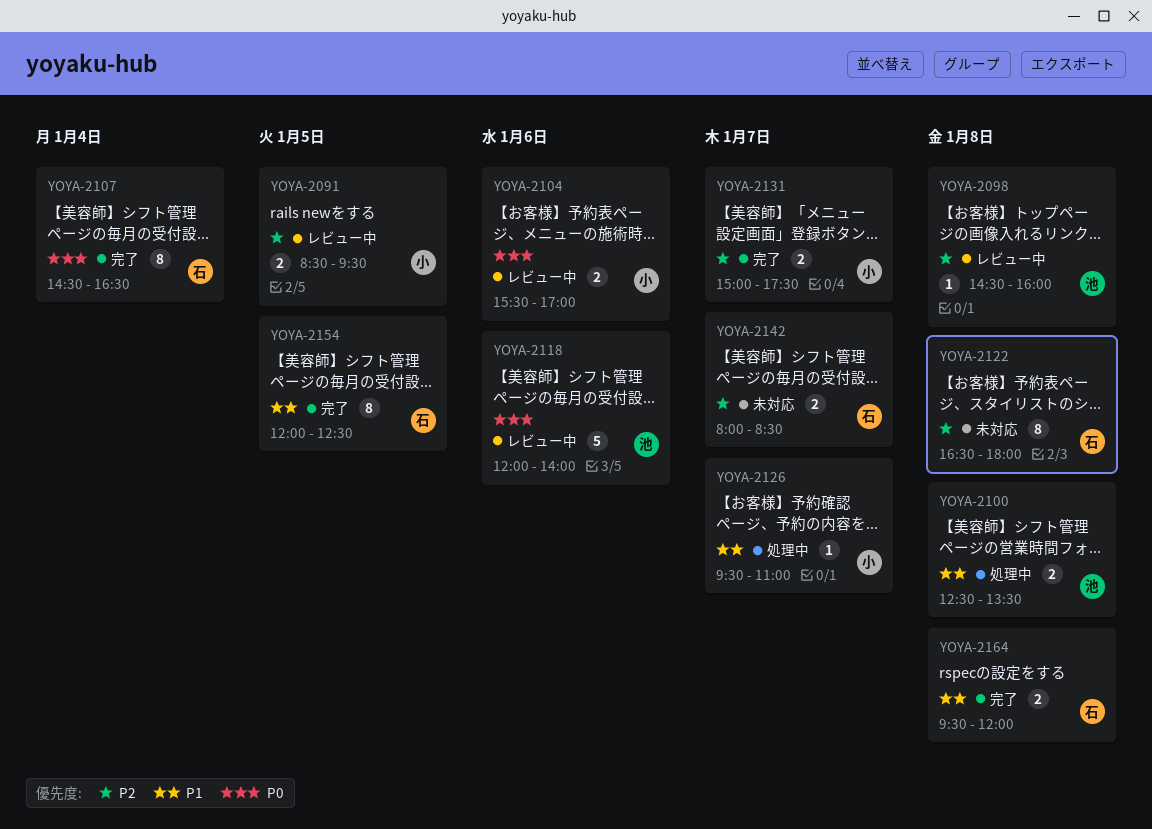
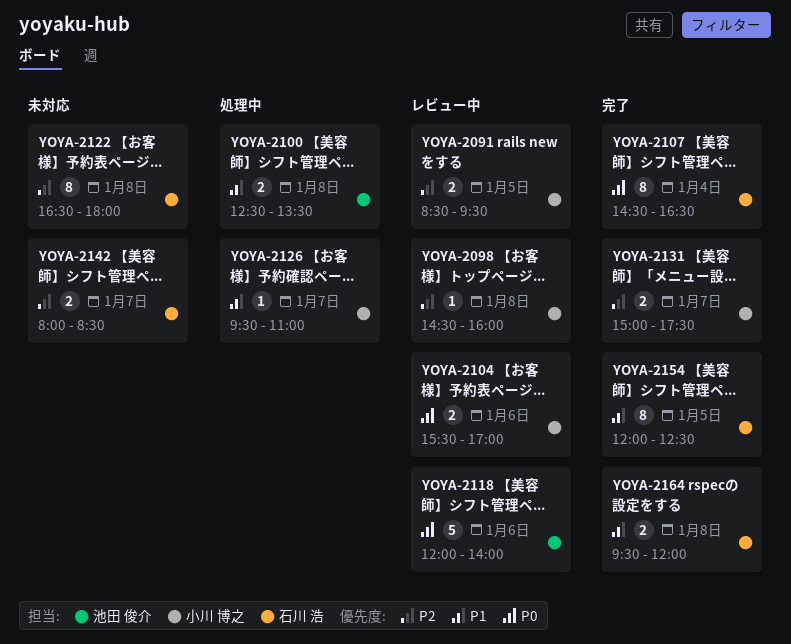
YOYA-2098, owner: 池田 俊介 -> 小川 博之

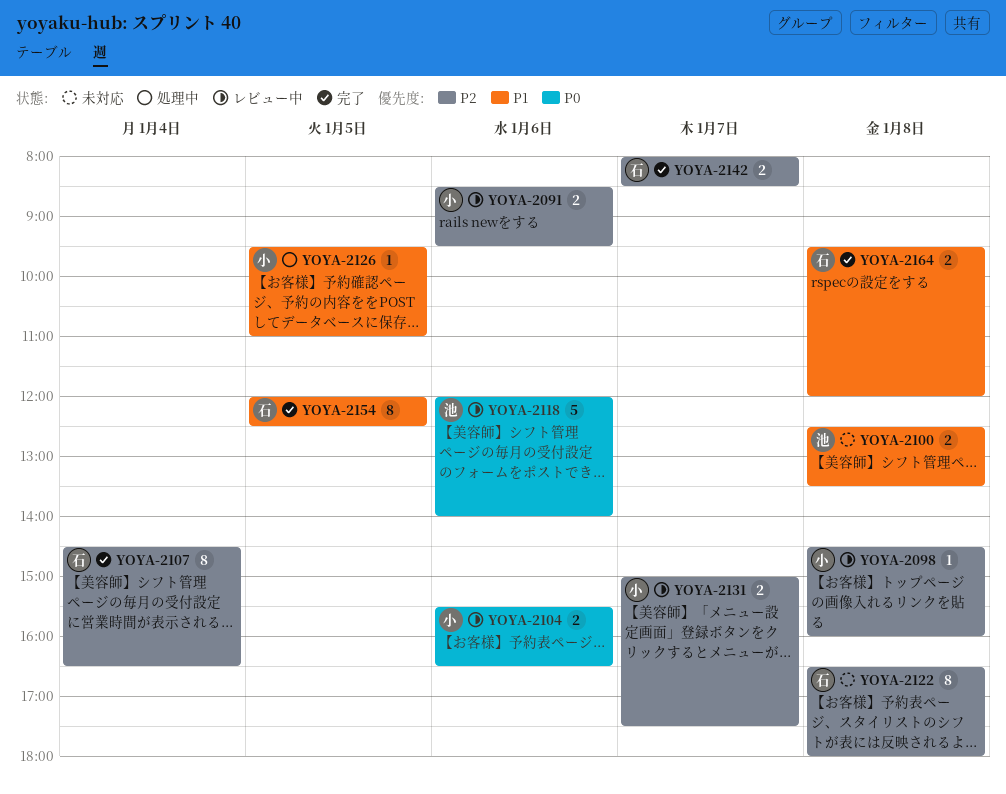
YOYA-2091, day: Jan 5 -> Jan 6
YOYA-2100, status: 処理中 -> 未対応
YOYA-2104, ends: 17:00 -> 16:30
YOYA-2107, priority: P0 -> P2
YOYA-2126, day: Jan 7 -> Jan 5
YOYA-2131, status: 完了 -> レビュー中
YOYA-2142, status: 未対応 -> 完了

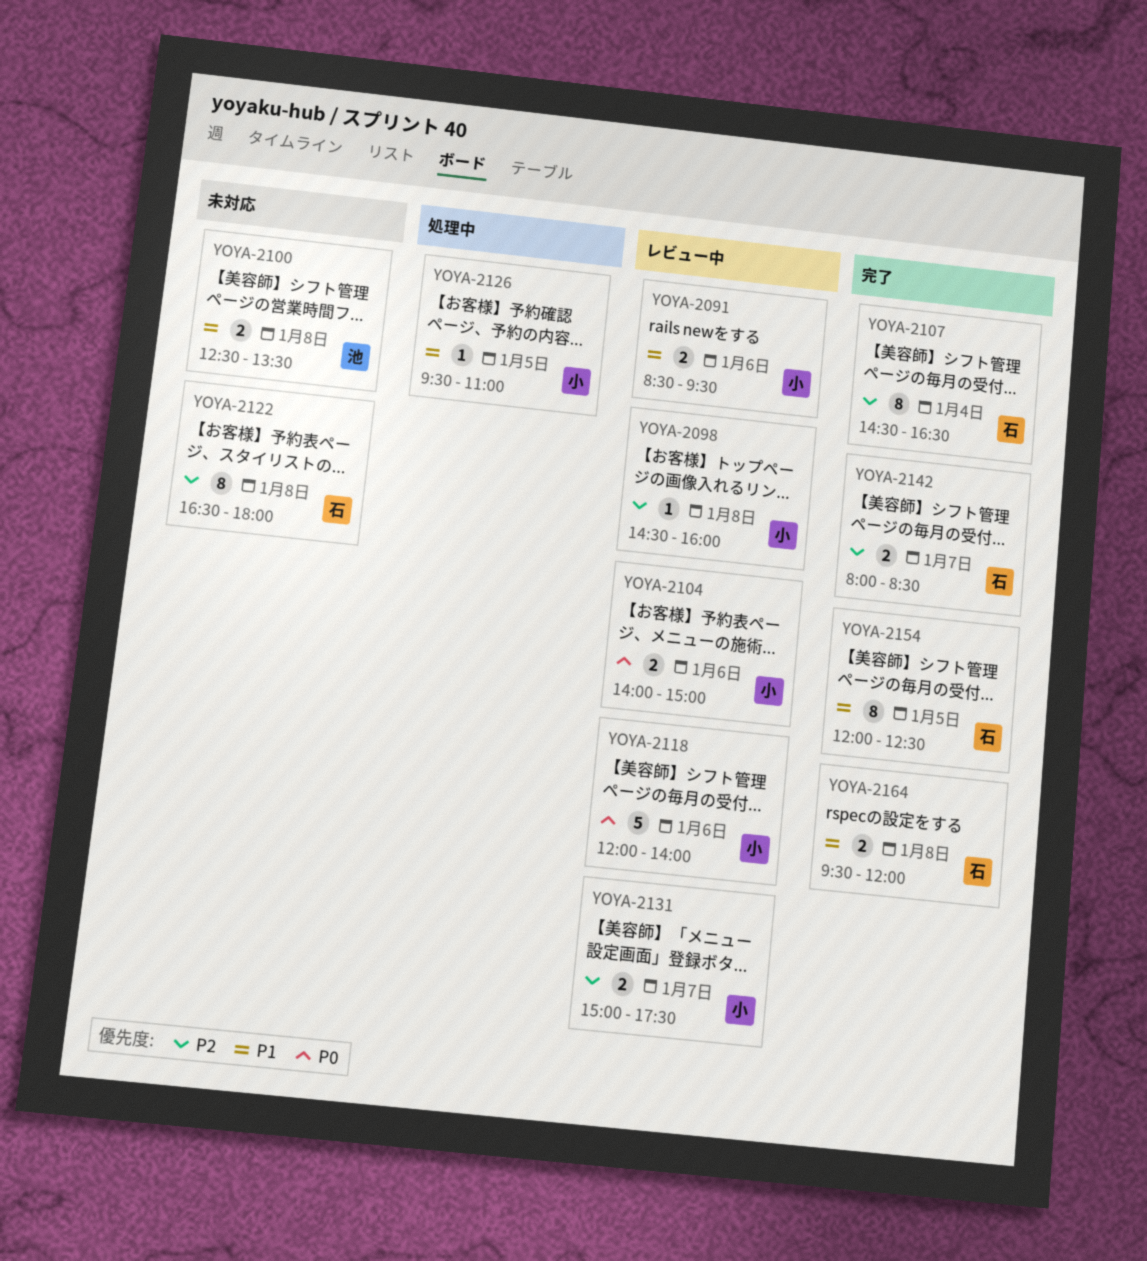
YOYA-2091, priority: P2 -> P1
YOYA-2104, begins: 15:30 -> 14:00
YOYA-2104, ends: 16:30 -> 15:00
YOYA-2118, owner: 池 -> 小

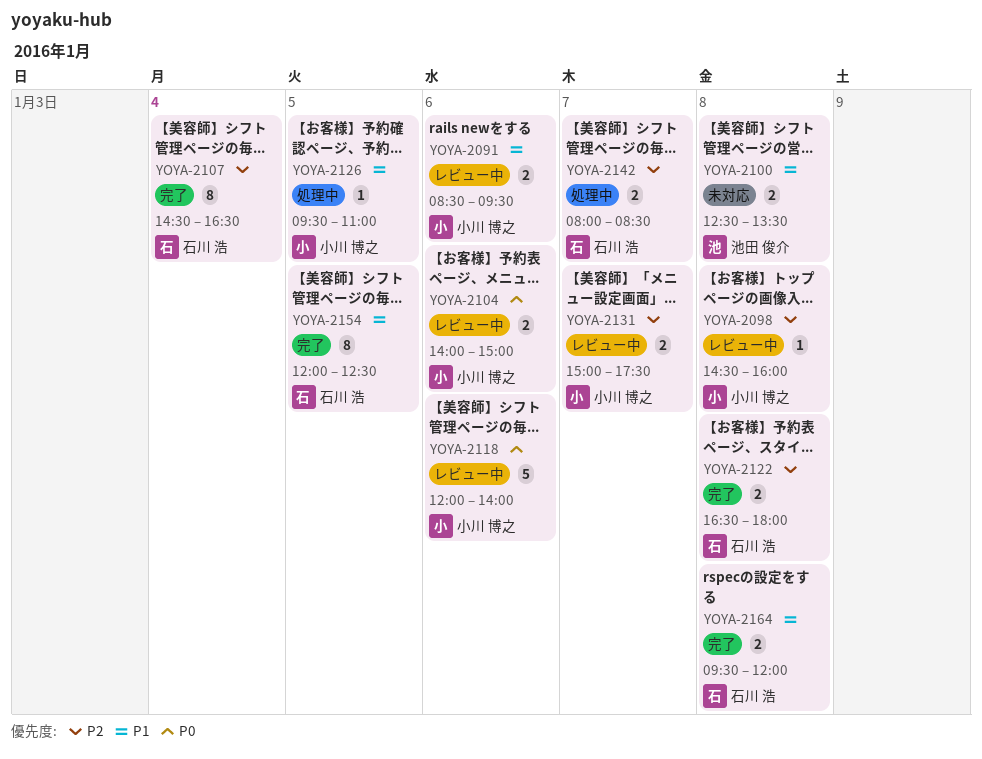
YOYA-2122, status: 未対応 -> 完了
YOYA-2122, estimate: 8 -> 2
YOYA-2142, status: 完了 -> 処理中

